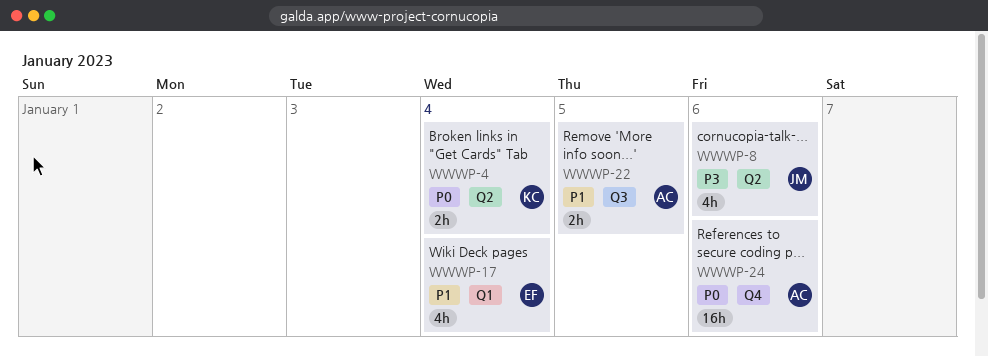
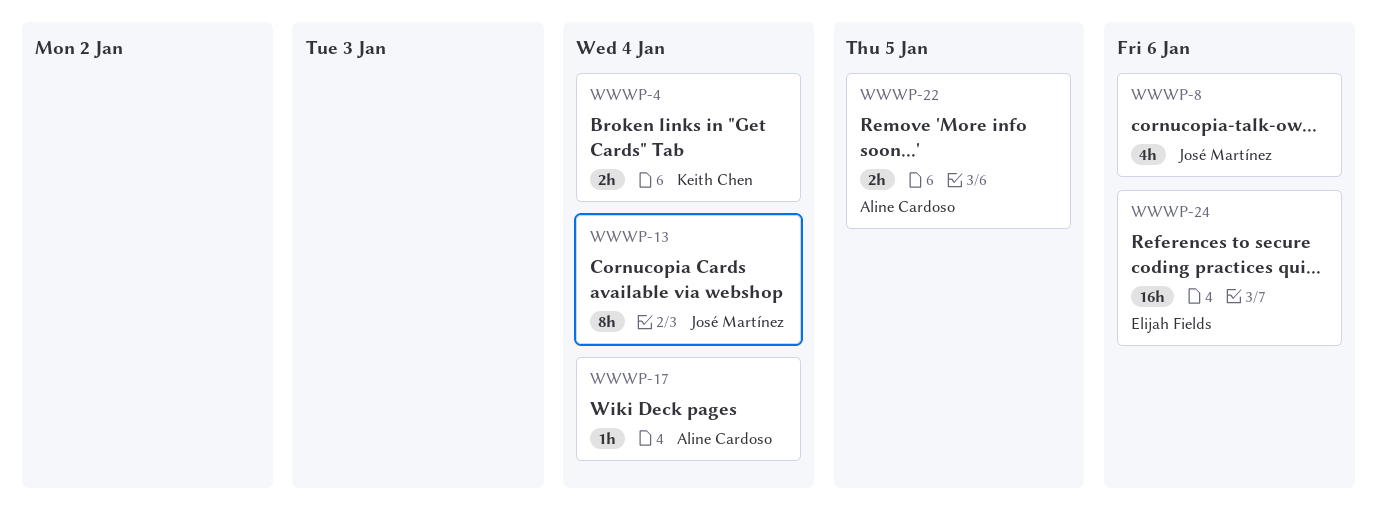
WWWP-13: none -> present
WWWP-17, owner: Elijah Fields -> Aline Cardoso
WWWP-17, estimate: 4h -> 1h
WWWP-24, owner: Aline Cardoso -> Elijah Fields

